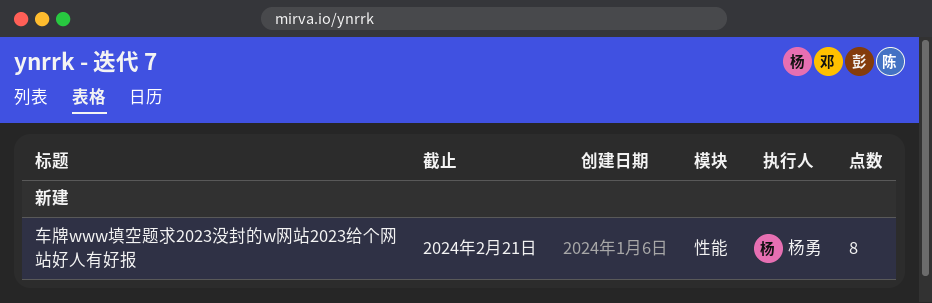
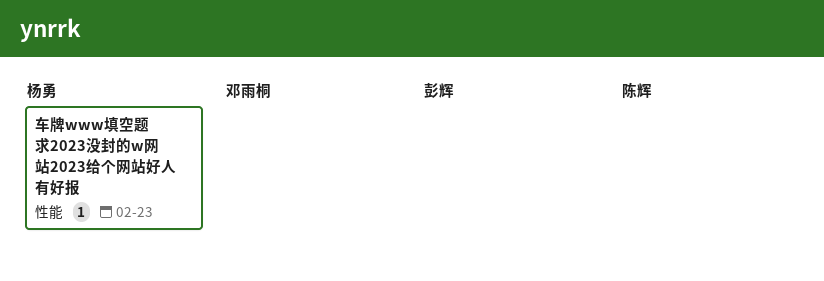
车牌www填空题求2023没封的w网站2023给个网站好人有好报, estimate: 8 -> 1
车牌www填空题求2023没封的w网站2023给个网站好人有好报, due: Feb 21 -> Feb 23

